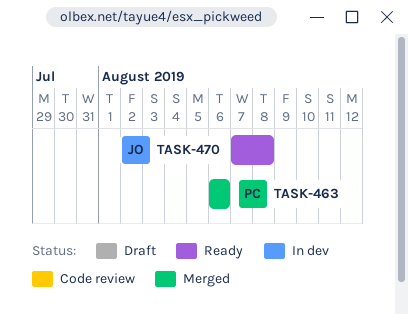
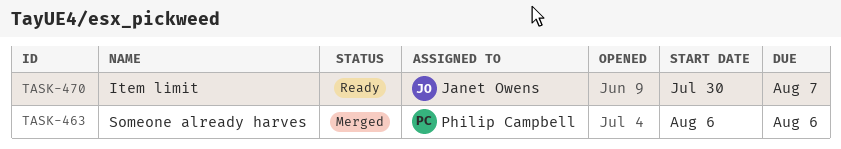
TASK-470, start: Aug 7 -> Jul 30
TASK-470, due: Aug 8 -> Aug 7

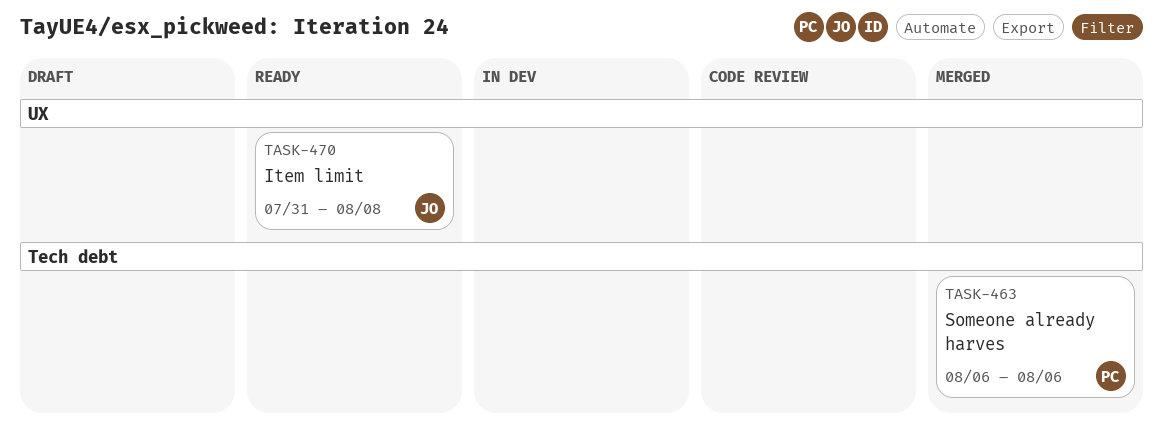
TASK-470, start: Jul 30 -> Jul 31
TASK-470, due: Aug 7 -> Aug 8

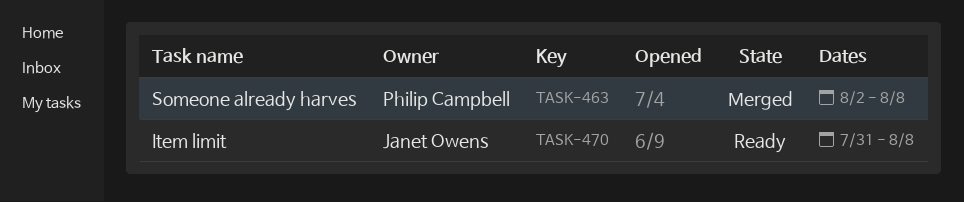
TASK-463, start: Aug 6 -> Aug 2
TASK-463, due: Aug 6 -> Aug 8

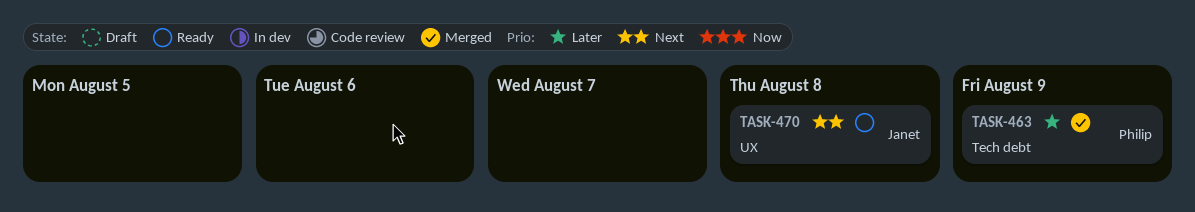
TASK-463, due: Aug 8 -> Aug 9

